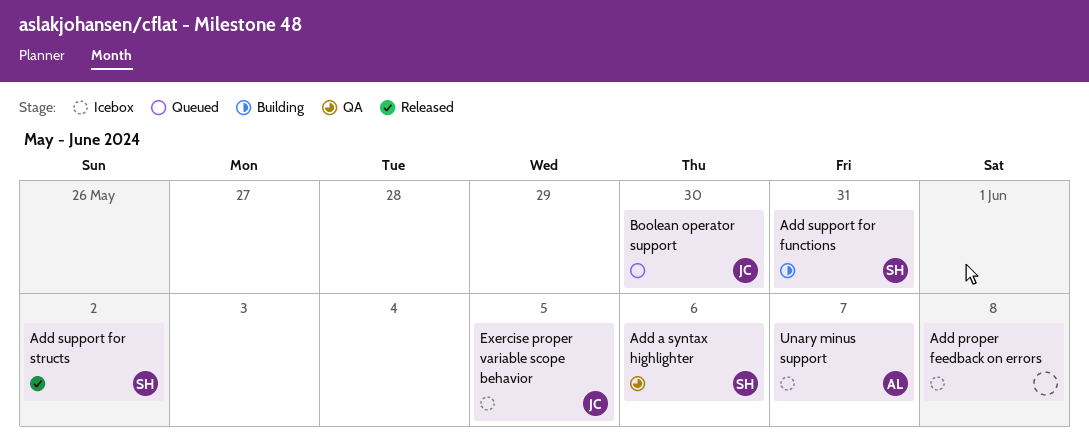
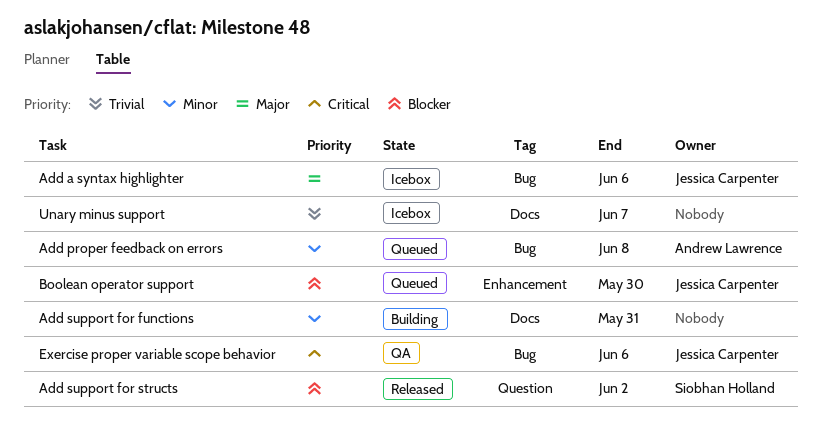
Add a syntax highlighter, status: QA -> Icebox
Add a syntax highlighter, owner: Siobhan Holland -> Jessica Carpenter
Add proper feedback on errors, status: Icebox -> Queued
Add proper feedback on errors, owner: none -> Andrew Lawrence
Add support for functions, owner: Siobhan Holland -> none
Exercise proper variable scope behavior, status: Icebox -> QA
Exercise proper variable scope behavior, due: Jun 5 -> Jun 6
Unary minus support, owner: Andrew Lawrence -> none

